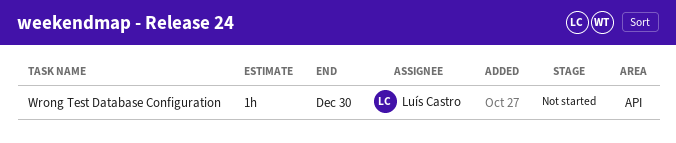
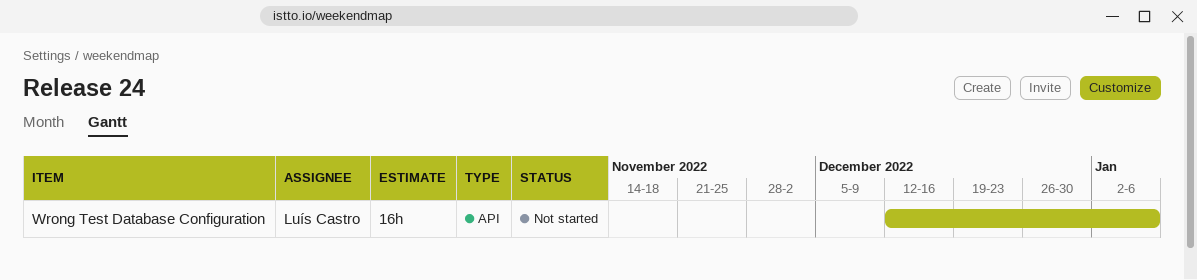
Wrong Test Database Configuration, estimate: 1h -> 16h
Wrong Test Database Configuration, due: Dec 30 -> Jan 6

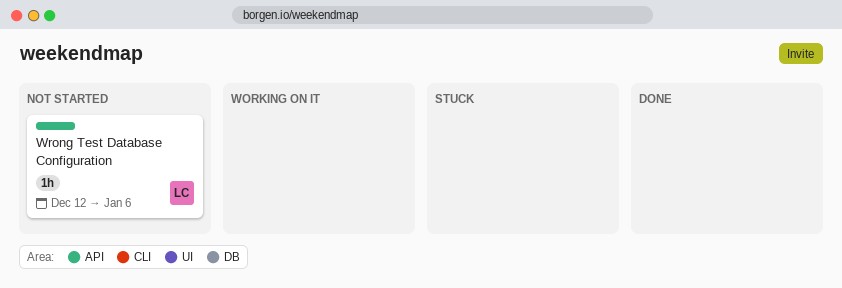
Wrong Test Database Configuration, estimate: 16h -> 1h

